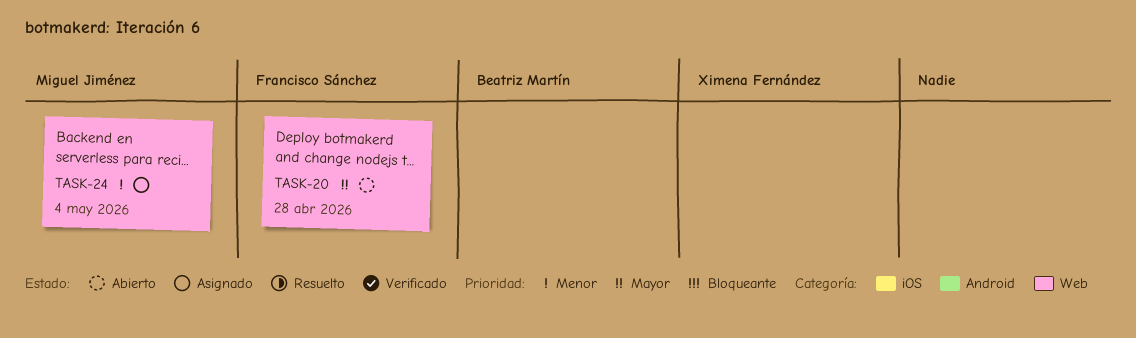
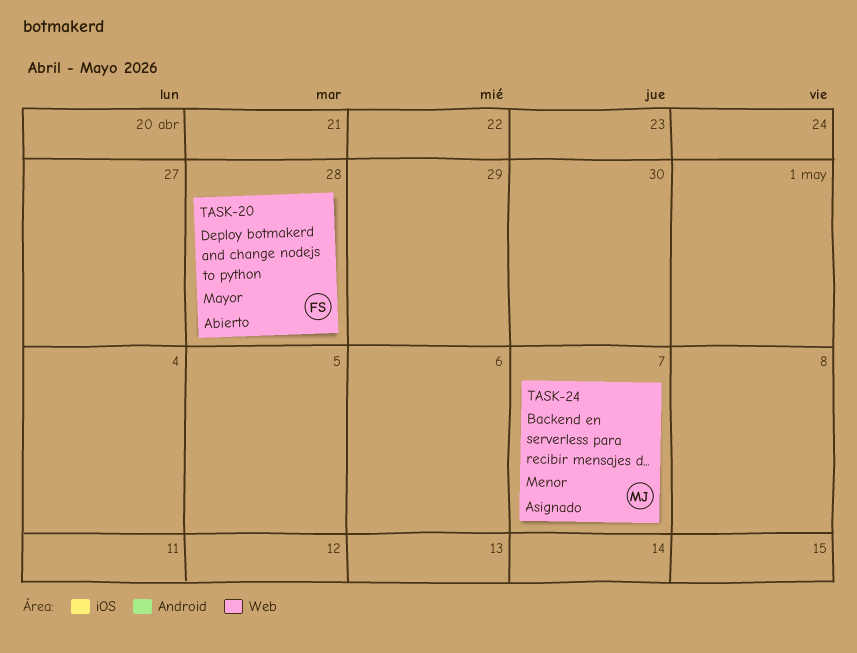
TASK-24, due: May 4 -> May 7

